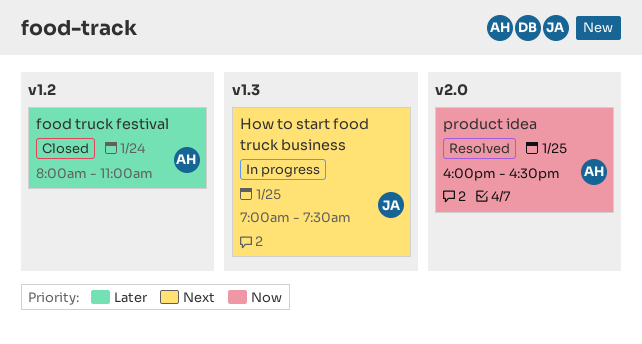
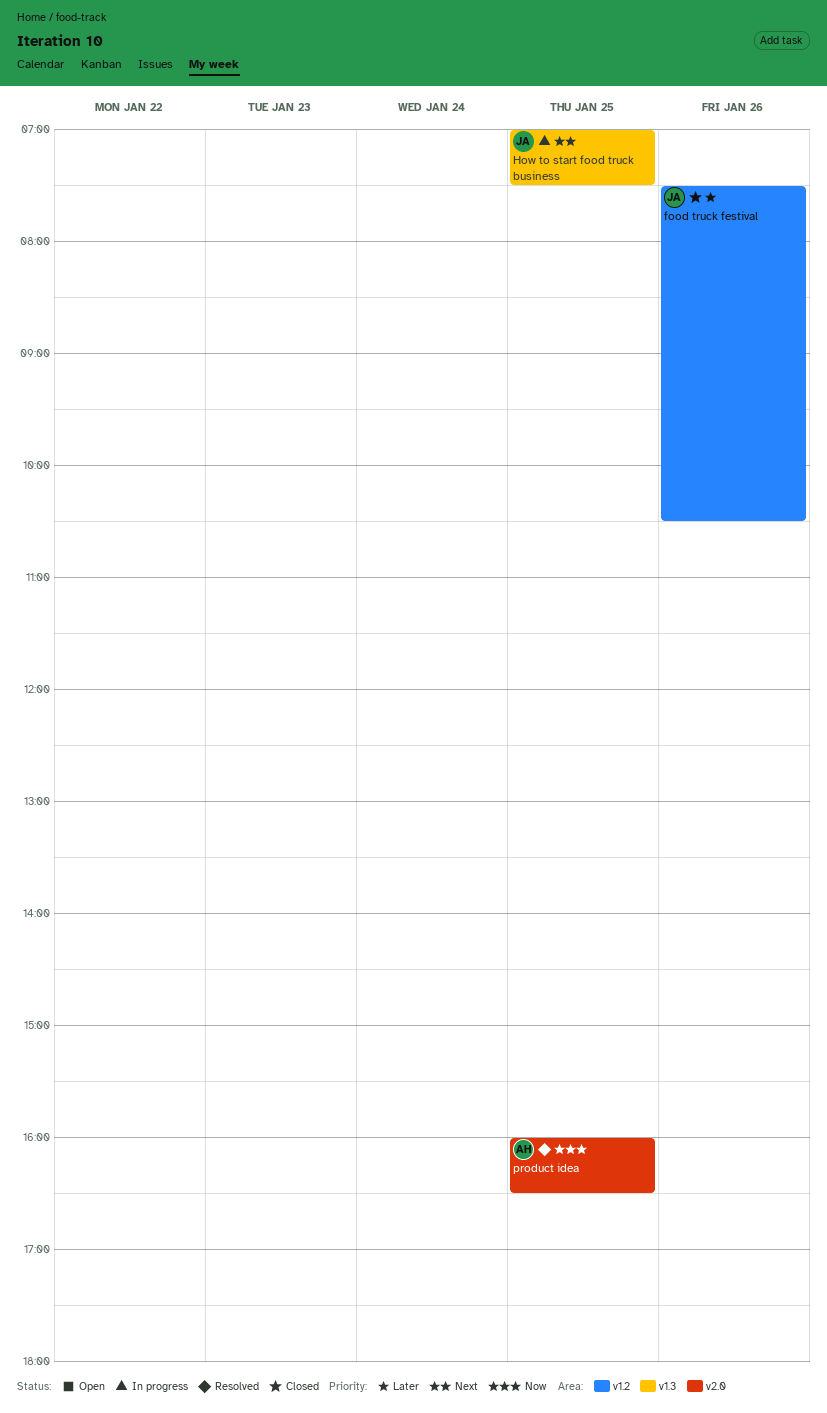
food truck festival, owner: AH -> JA
food truck festival, day: Jan 24 -> Jan 26
food truck festival, begins: 08:00 -> 07:30
food truck festival, ends: 11:00 -> 10:30

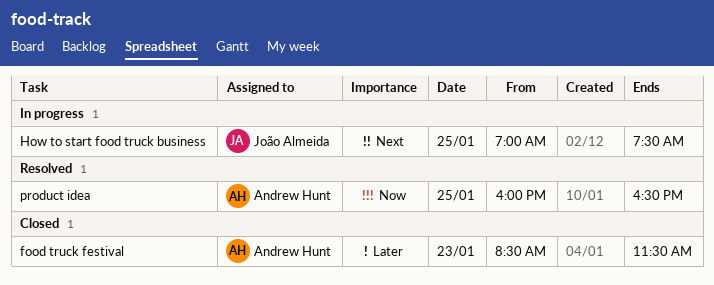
food truck festival, owner: João Almeida -> Andrew Hunt
food truck festival, day: Jan 26 -> Jan 23
food truck festival, begins: 07:30 -> 08:30
food truck festival, ends: 10:30 -> 11:30

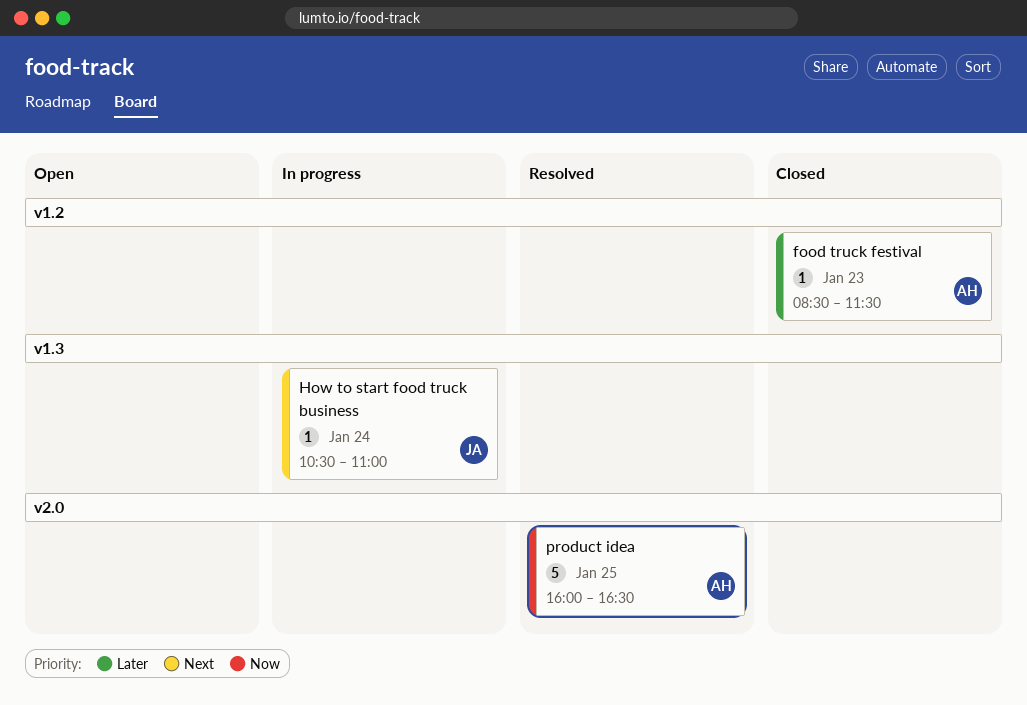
How to start food truck business, day: Jan 25 -> Jan 24
How to start food truck business, begins: 07:00 -> 10:30
How to start food truck business, ends: 07:30 -> 11:00

